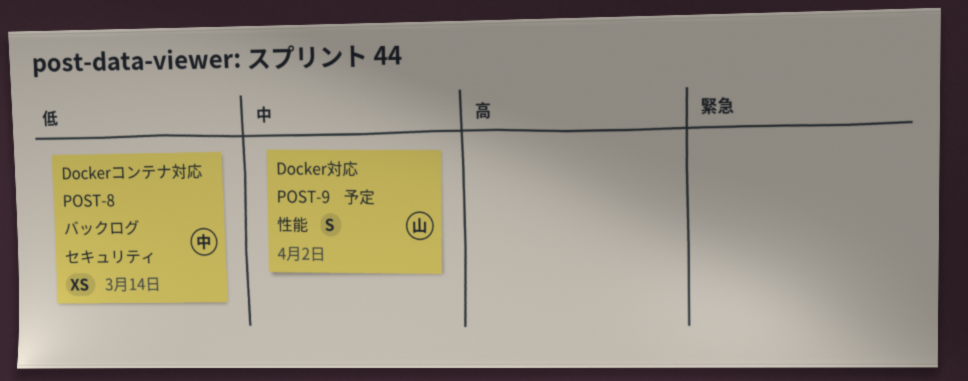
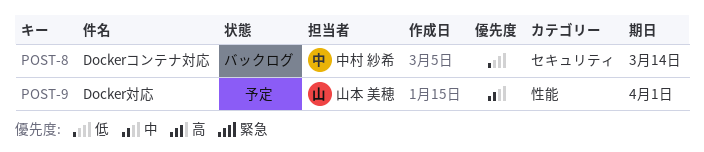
POST-9, due: Apr 2 -> Apr 1

